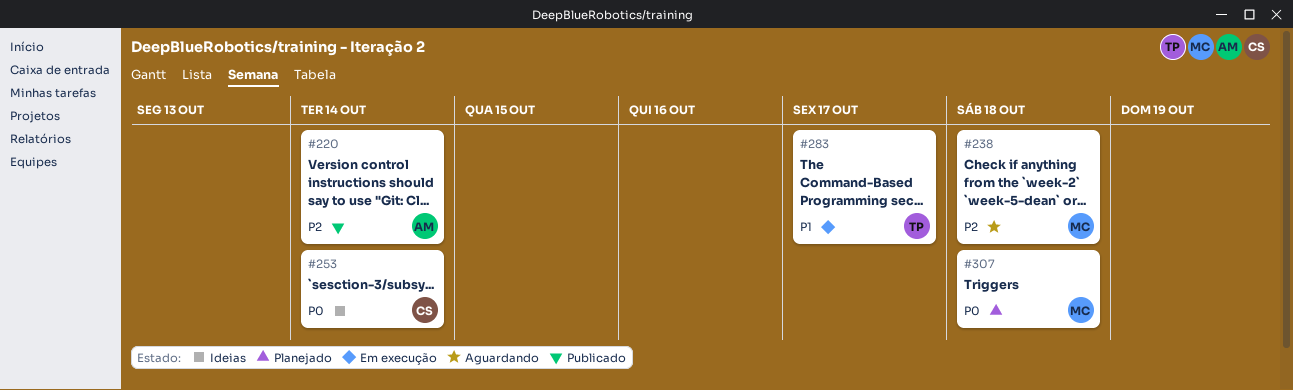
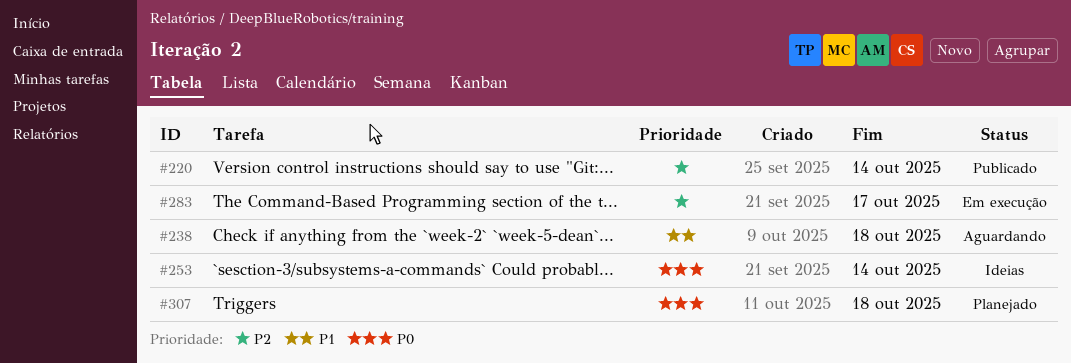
#238, priority: P2 -> P1
#283, priority: P1 -> P2

